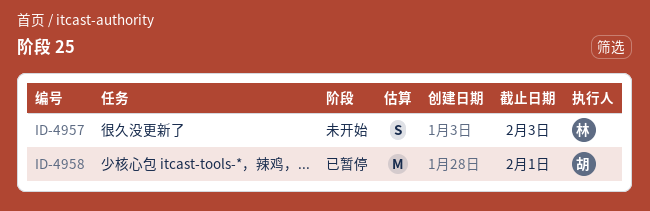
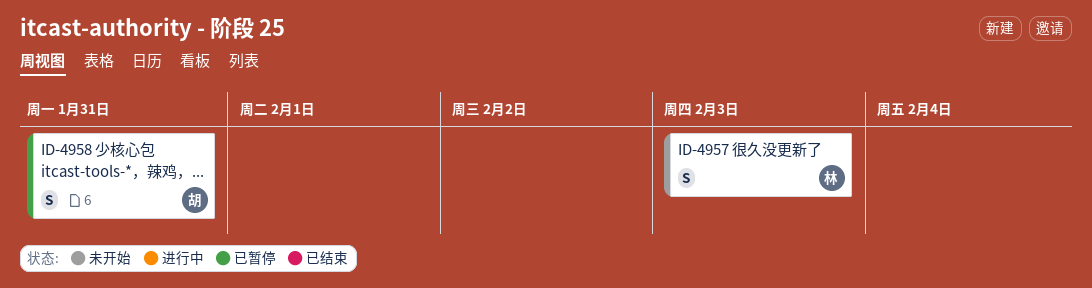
ID-4958, estimate: M -> S
ID-4958, due: Feb 1 -> Jan 31

